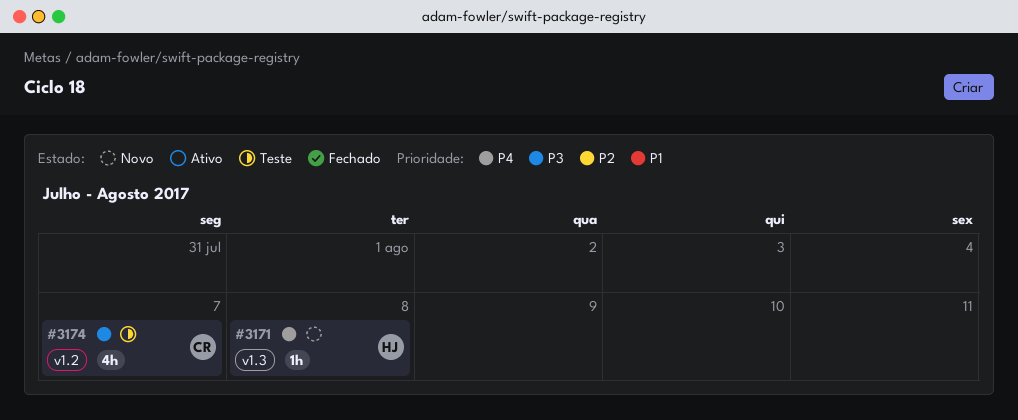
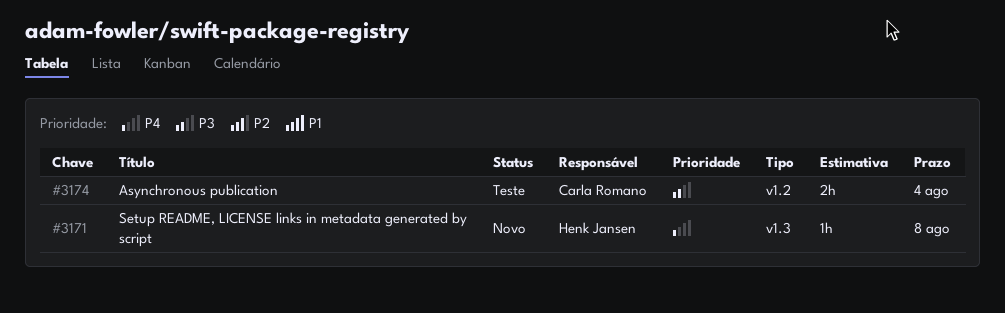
#3174, estimate: 4h -> 2h
#3174, due: Aug 7 -> Aug 4

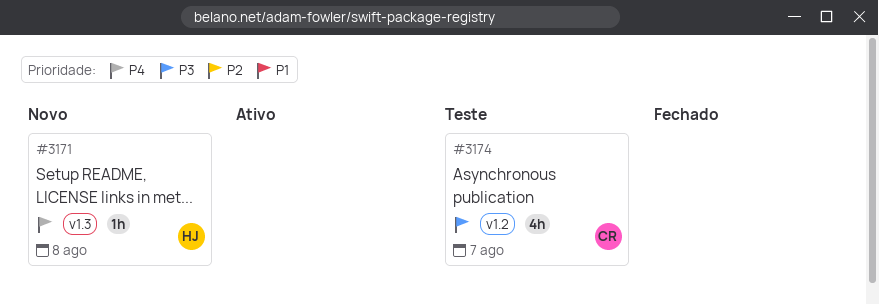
#3174, estimate: 2h -> 4h
#3174, due: Aug 4 -> Aug 7

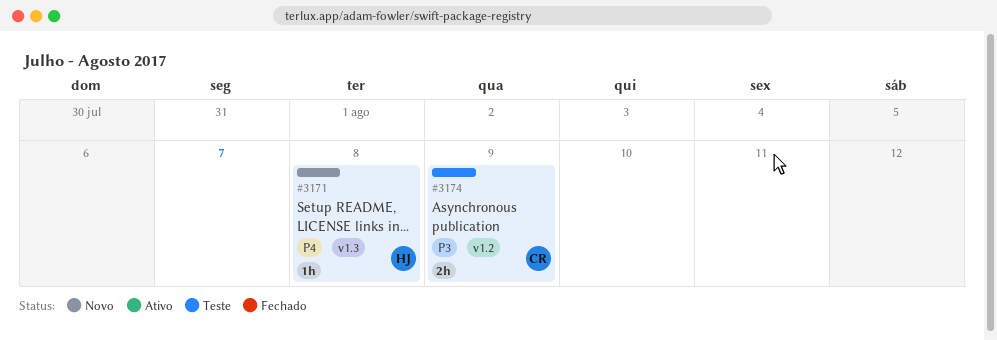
#3174, estimate: 4h -> 2h
#3174, due: Aug 7 -> Aug 9

